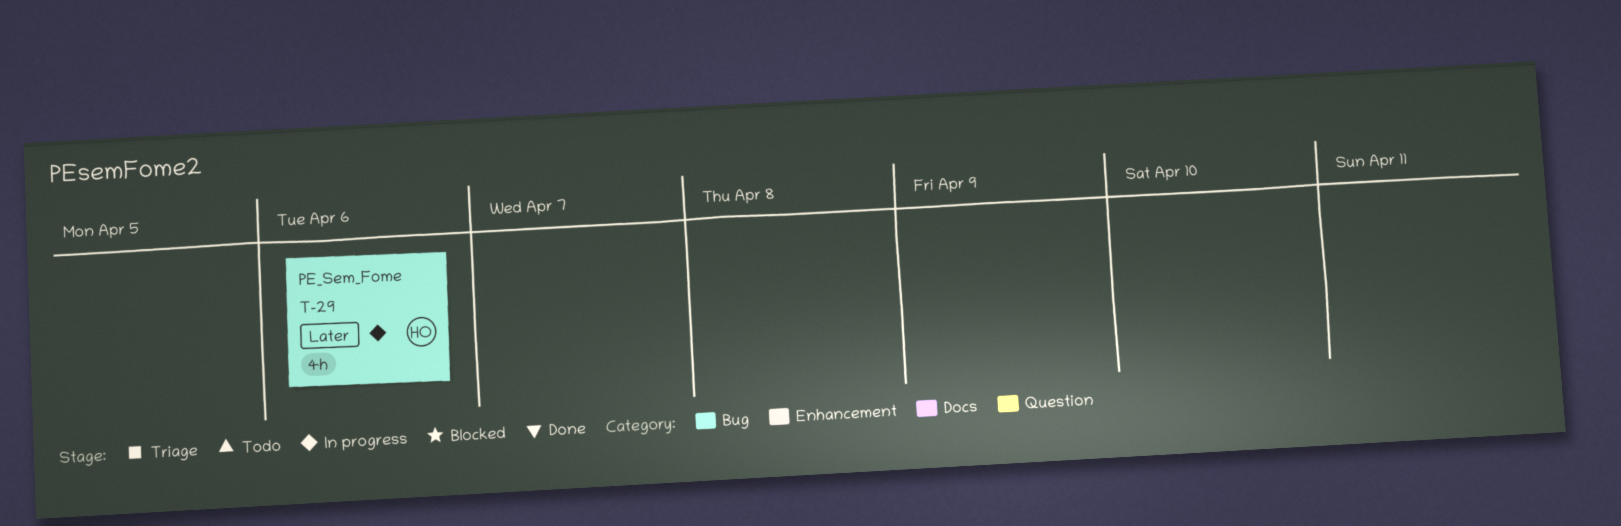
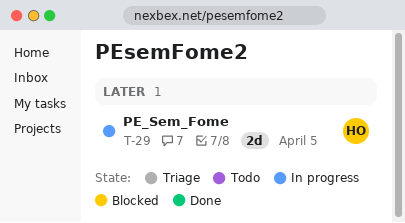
T-29, estimate: 4h -> 2d
T-29, due: Apr 6 -> Apr 5

